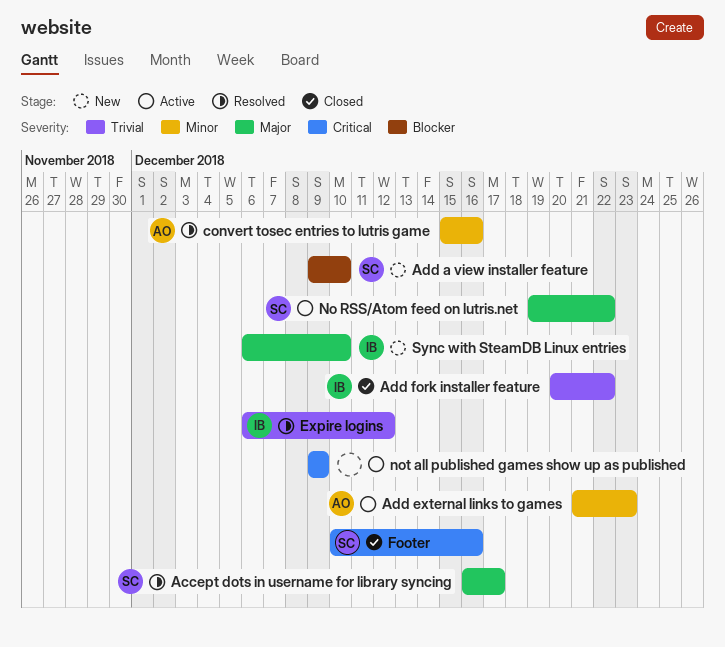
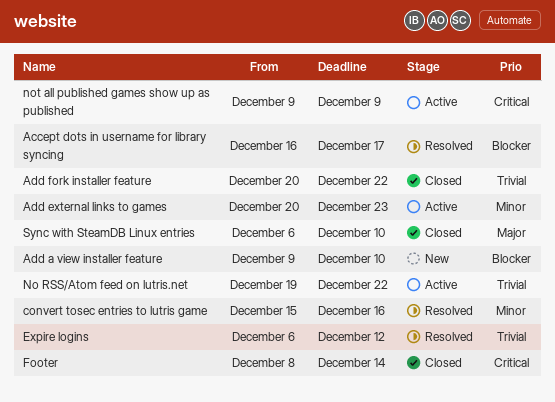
Accept dots in username for library syncing, priority: Major -> Blocker
Add external links to games, start: Dec 21 -> Dec 20
Footer, start: Dec 10 -> Dec 8
Footer, due: Dec 16 -> Dec 14
No RSS/Atom feed on lutris.net, priority: Major -> Trivial
Sync with SteamDB Linux entries, status: New -> Closed

